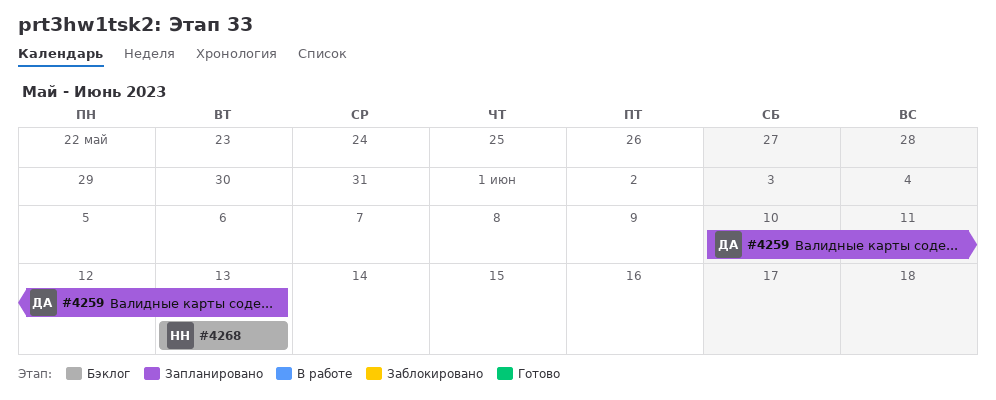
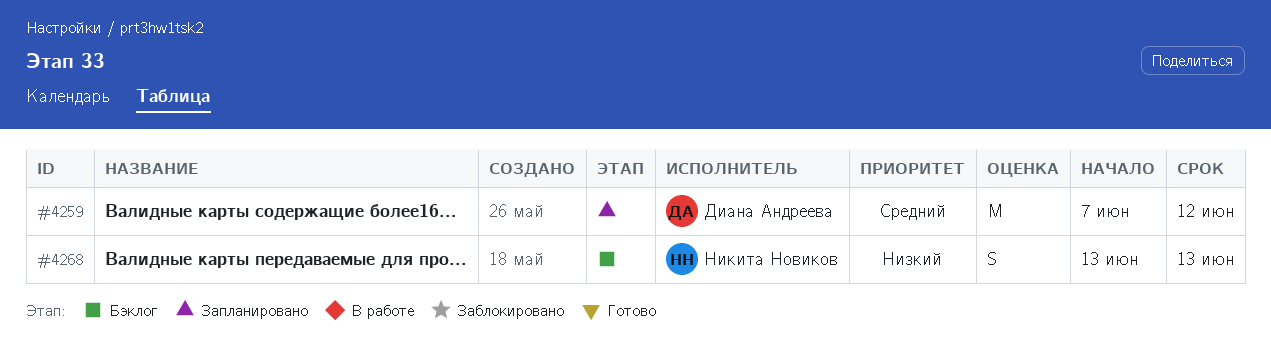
#4259, start: Jun 10 -> Jun 7
#4259, due: Jun 13 -> Jun 12

